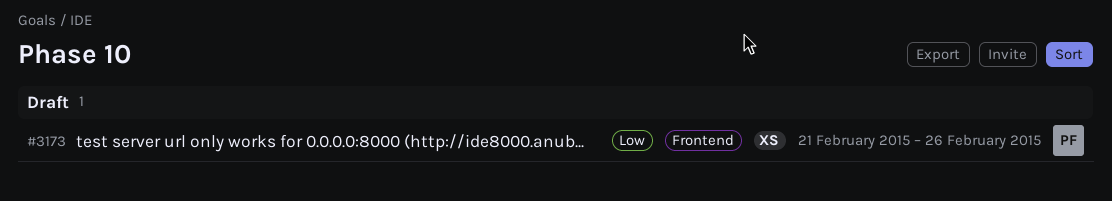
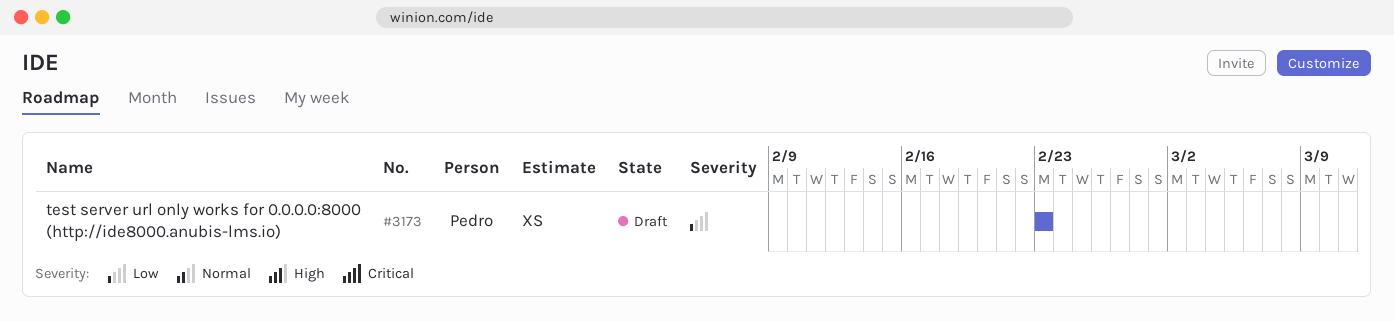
#3173, start: Feb 21 -> Feb 23
#3173, due: Feb 26 -> Feb 23

